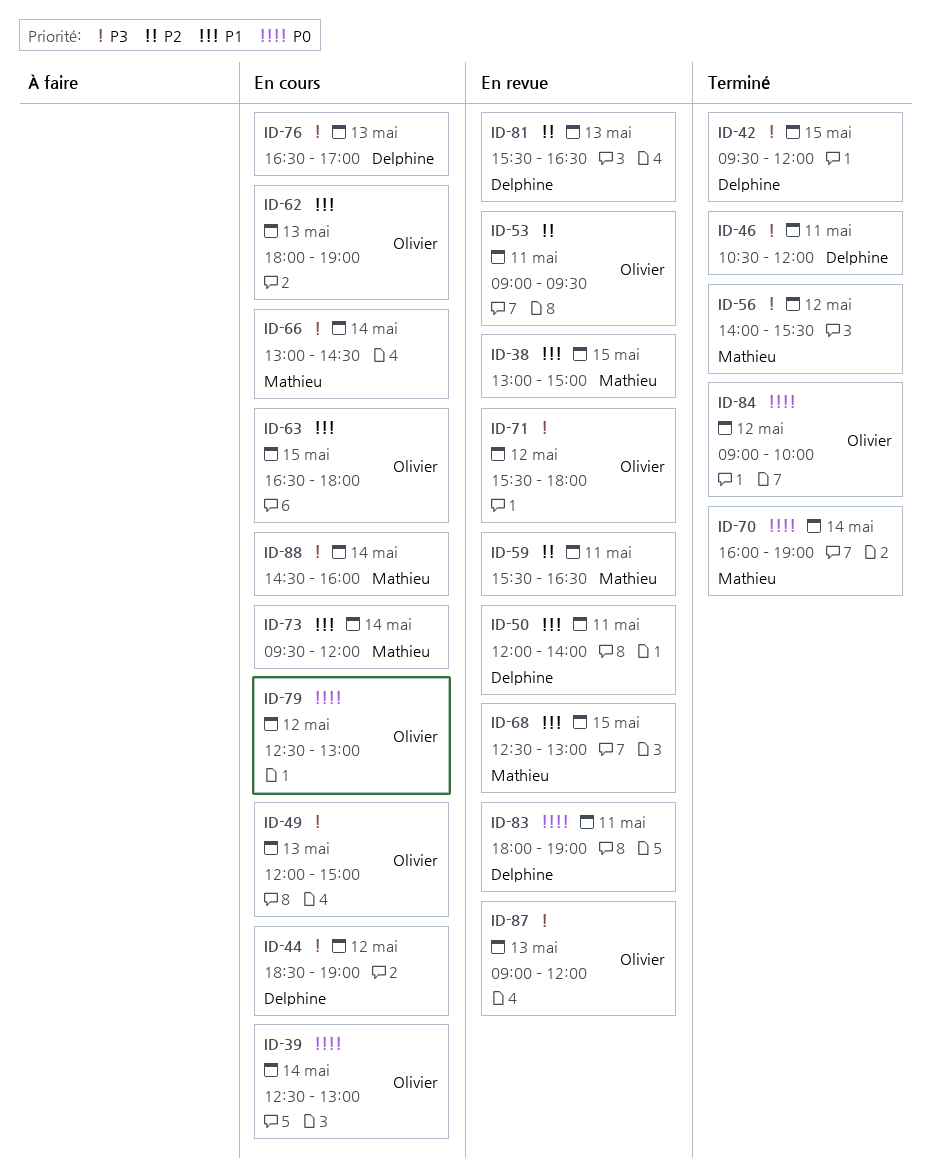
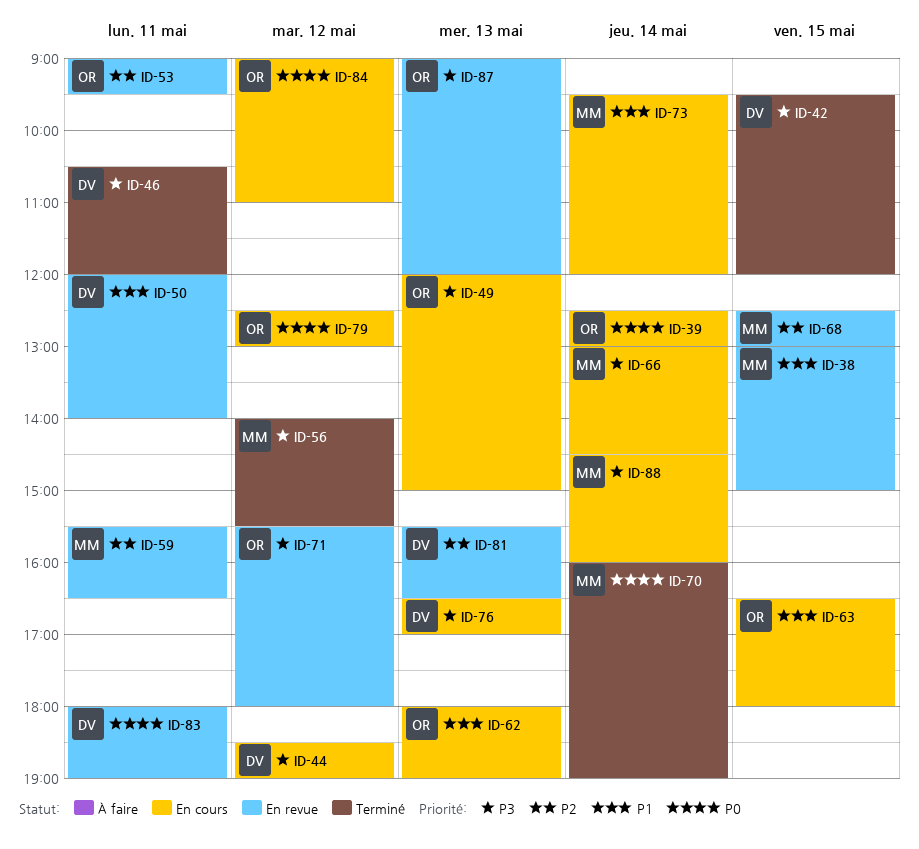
ID-68, priority: P1 -> P2
ID-84, status: Terminé -> En cours
ID-84, ends: 10:00 -> 11:00

